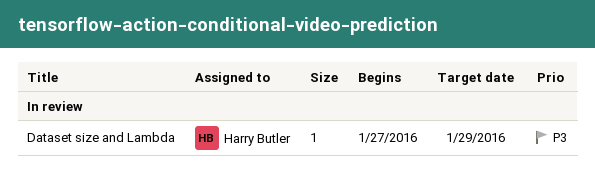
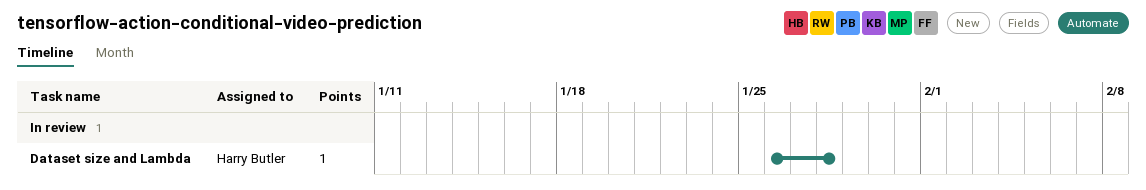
Dataset size and Lambda, start: Jan 27 -> Jan 26
Dataset size and Lambda, due: Jan 29 -> Jan 28

